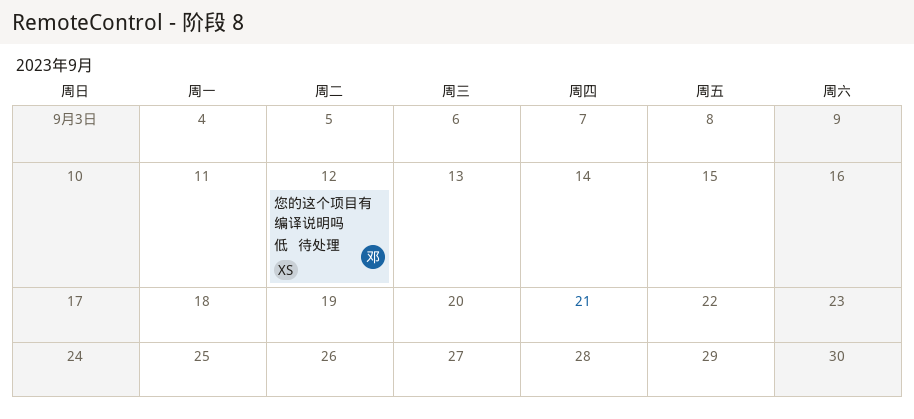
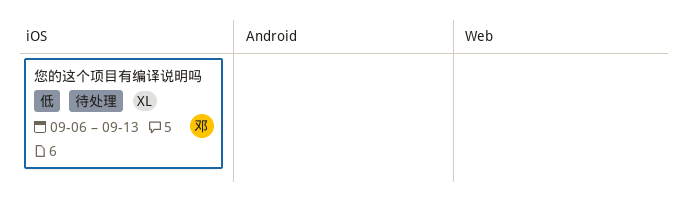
您的这个项目有编译说明吗, estimate: XS -> XL
您的这个项目有编译说明吗, due: Sep 12 -> Sep 13

